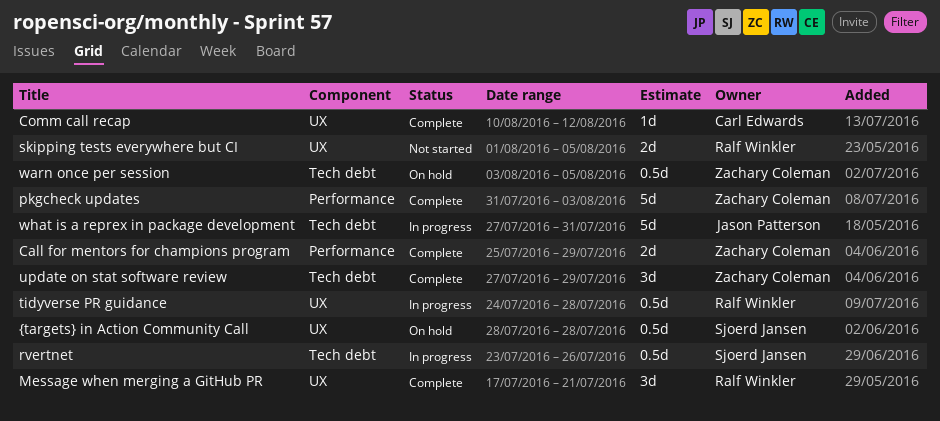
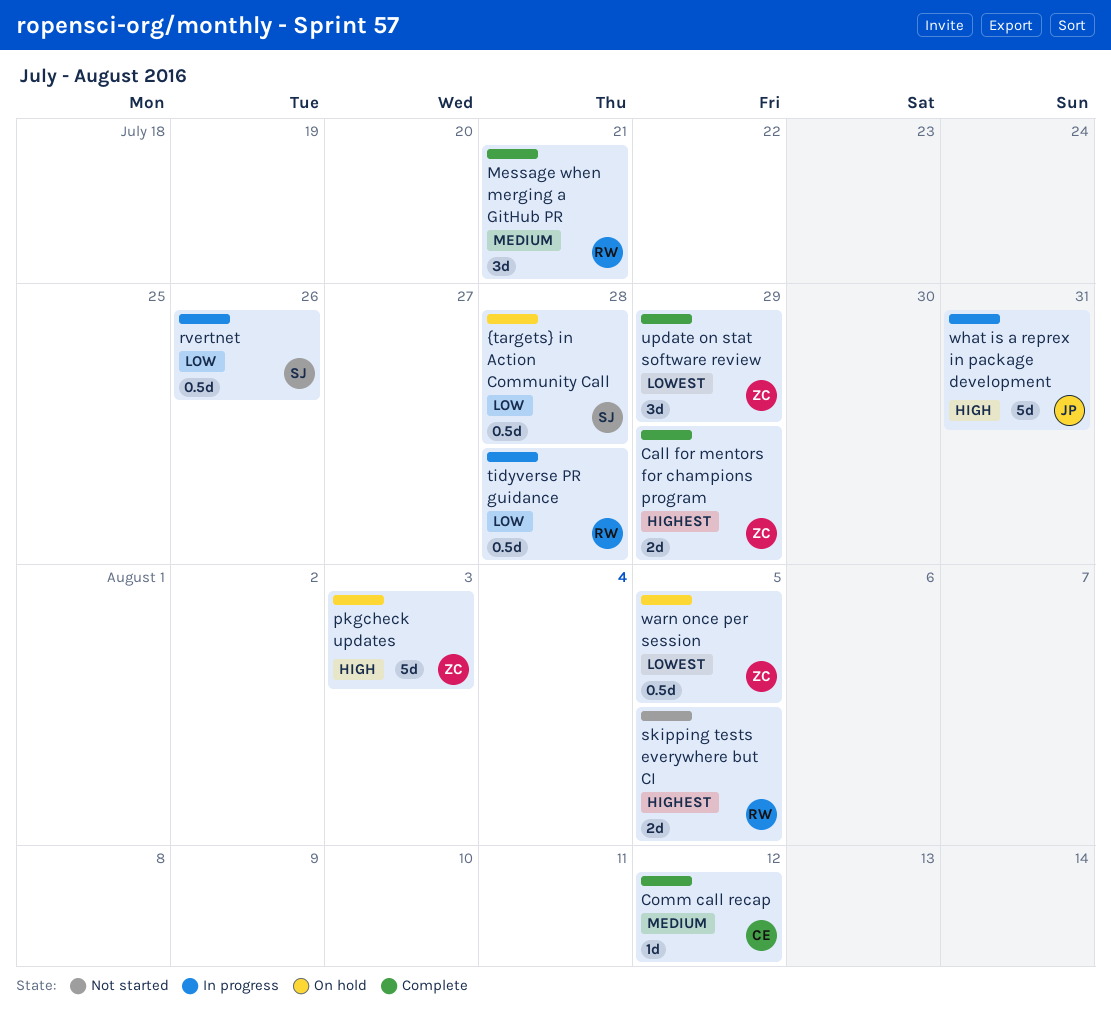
pkgcheck updates, status: Complete -> On hold

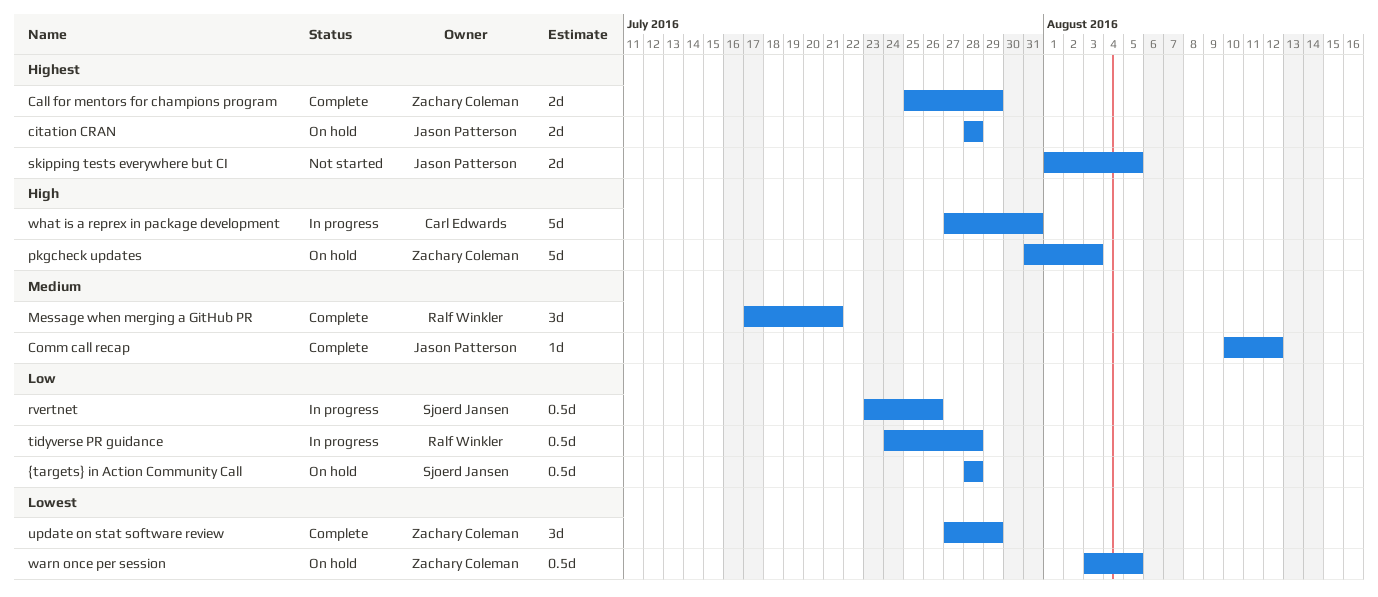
citation CRAN: none -> present
Comm call recap, owner: Carl Edwards -> Jason Patterson
skipping tests everywhere but CI, owner: Ralf Winkler -> Jason Patterson
what is a reprex in package development, owner: Jason Patterson -> Carl Edwards

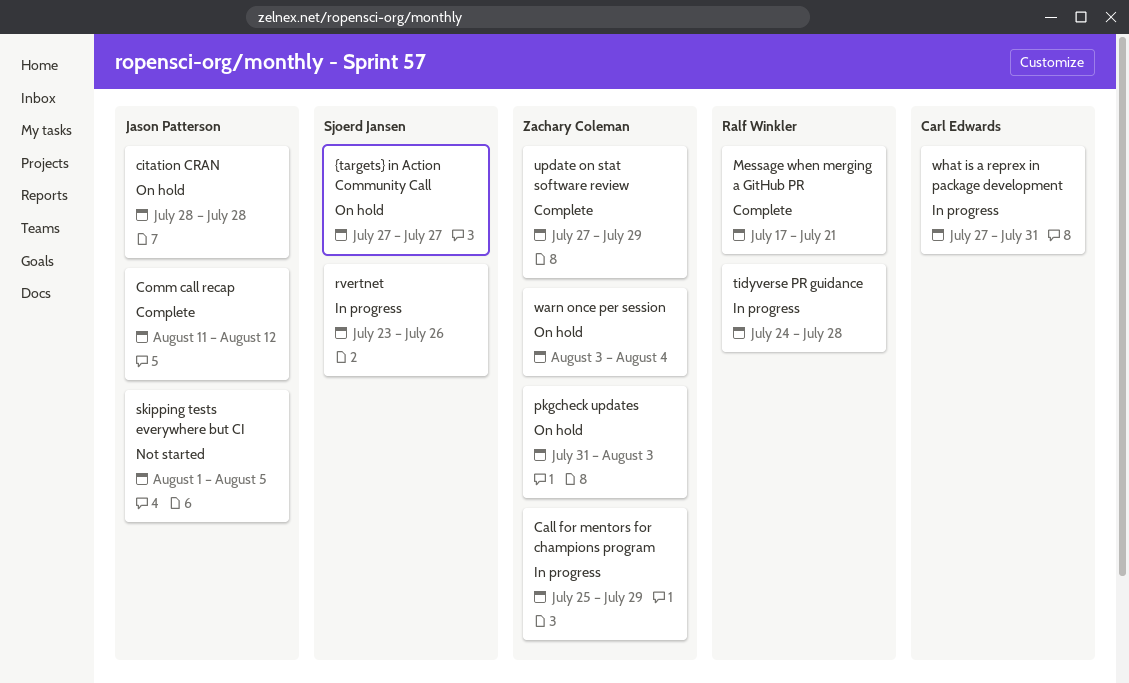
Call for mentors for champions program, status: Complete -> In progress
Comm call recap, start: Aug 10 -> Aug 11
warn once per session, due: Aug 5 -> Aug 4
{targets} in Action Community Call, start: Jul 28 -> Jul 27
{targets} in Action Community Call, due: Jul 28 -> Jul 27

